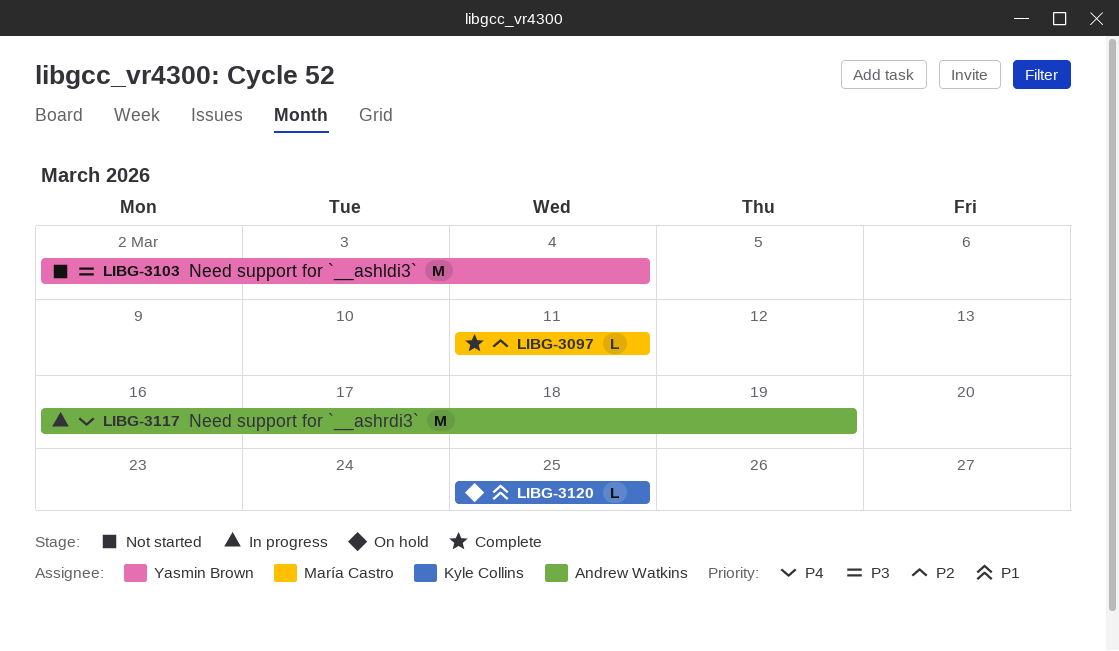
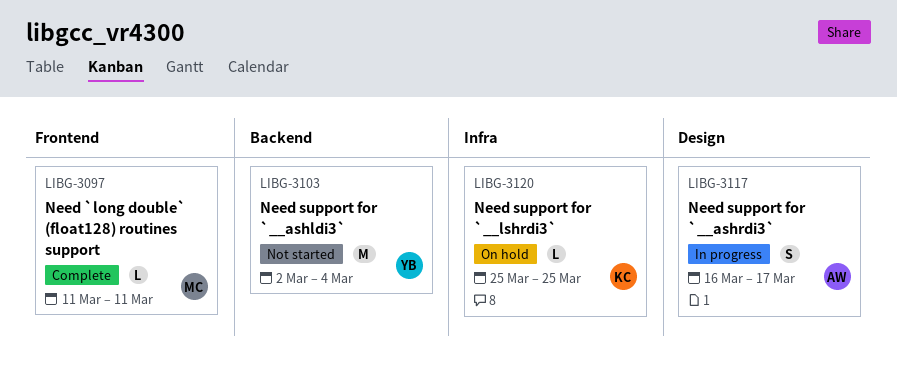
LIBG-3117, estimate: M -> S
LIBG-3117, due: Mar 19 -> Mar 17

